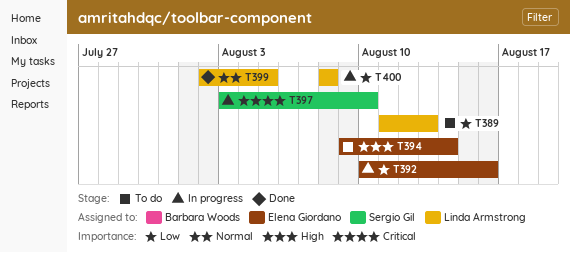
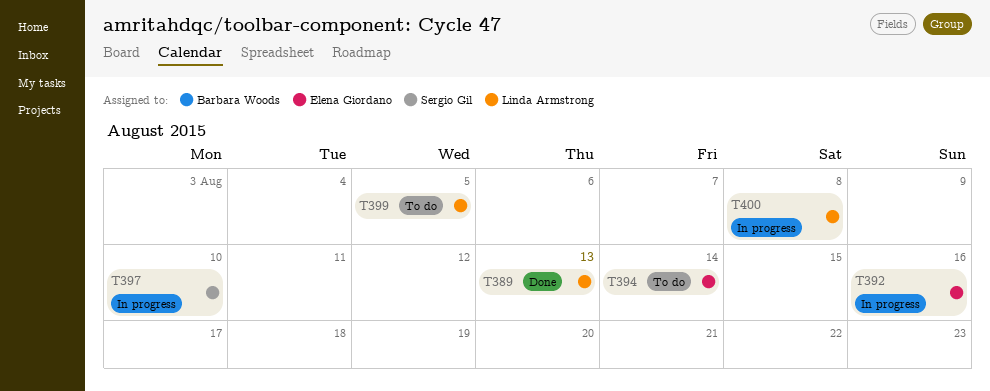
T389, status: To do -> Done
T399, status: Done -> To do

